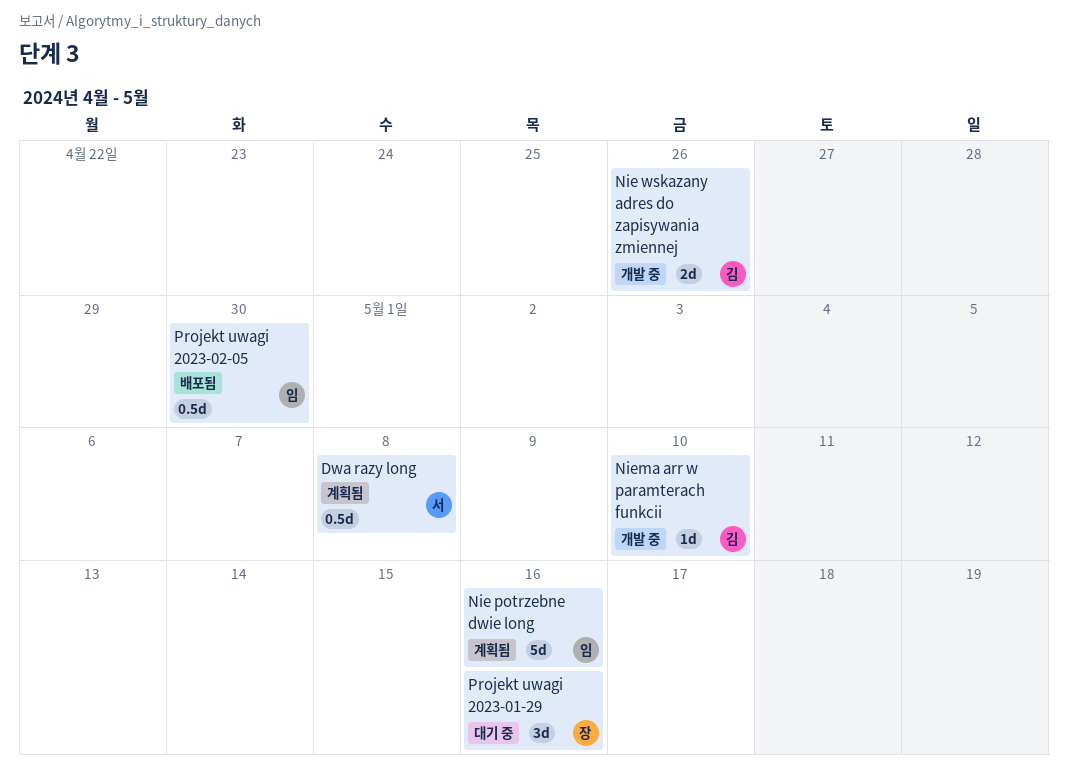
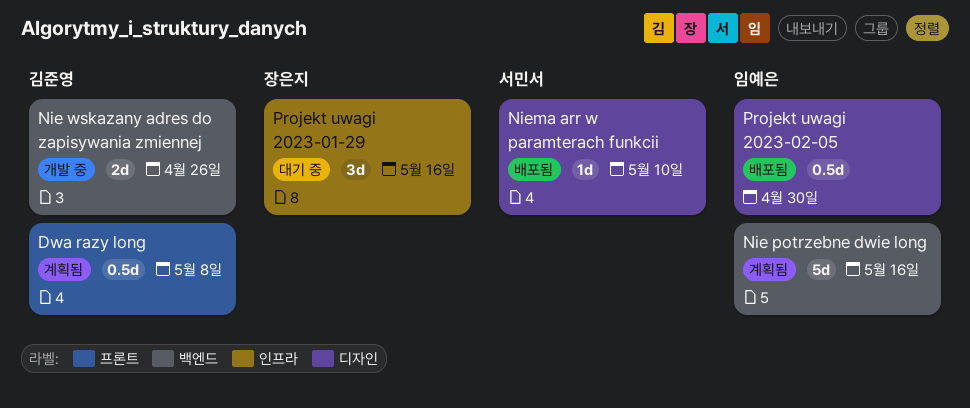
Dwa razy long, owner: 서민서 -> 김준영
Niema arr w paramterach funkcii, status: 개발 중 -> 배포됨
Niema arr w paramterach funkcii, owner: 김준영 -> 서민서

